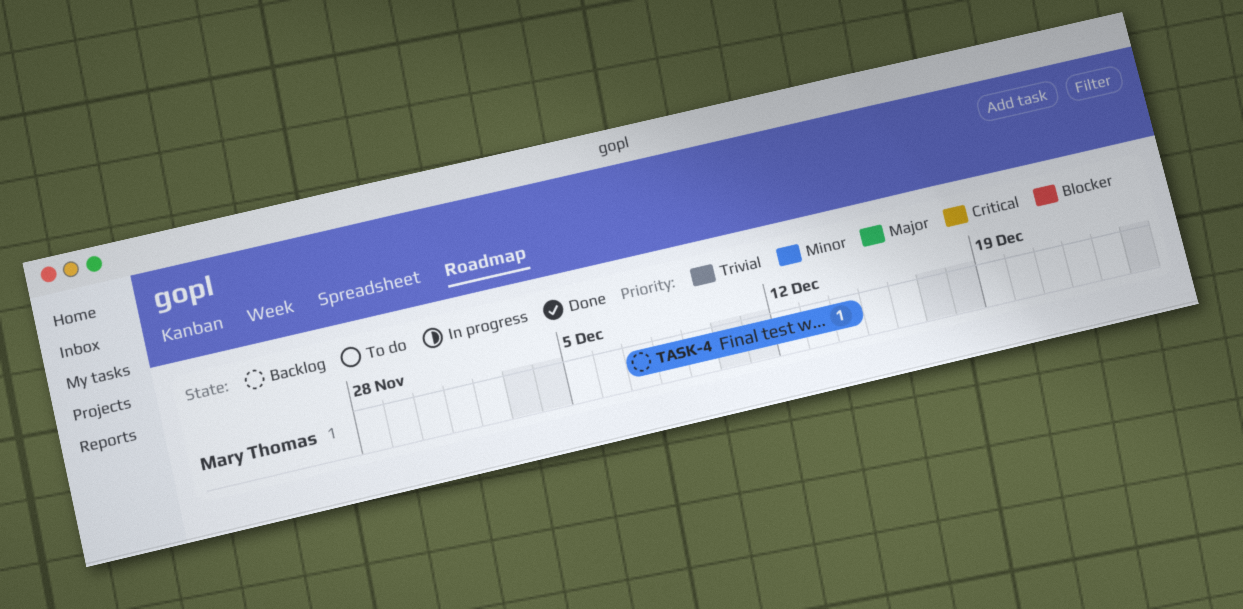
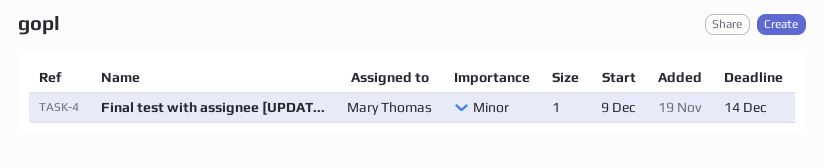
TASK-4, start: Dec 7 -> Dec 9

